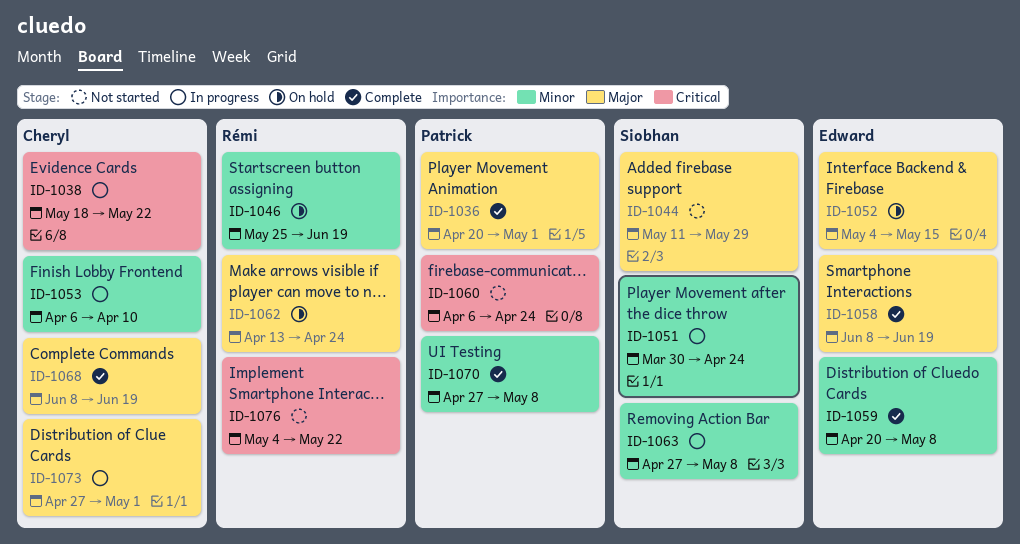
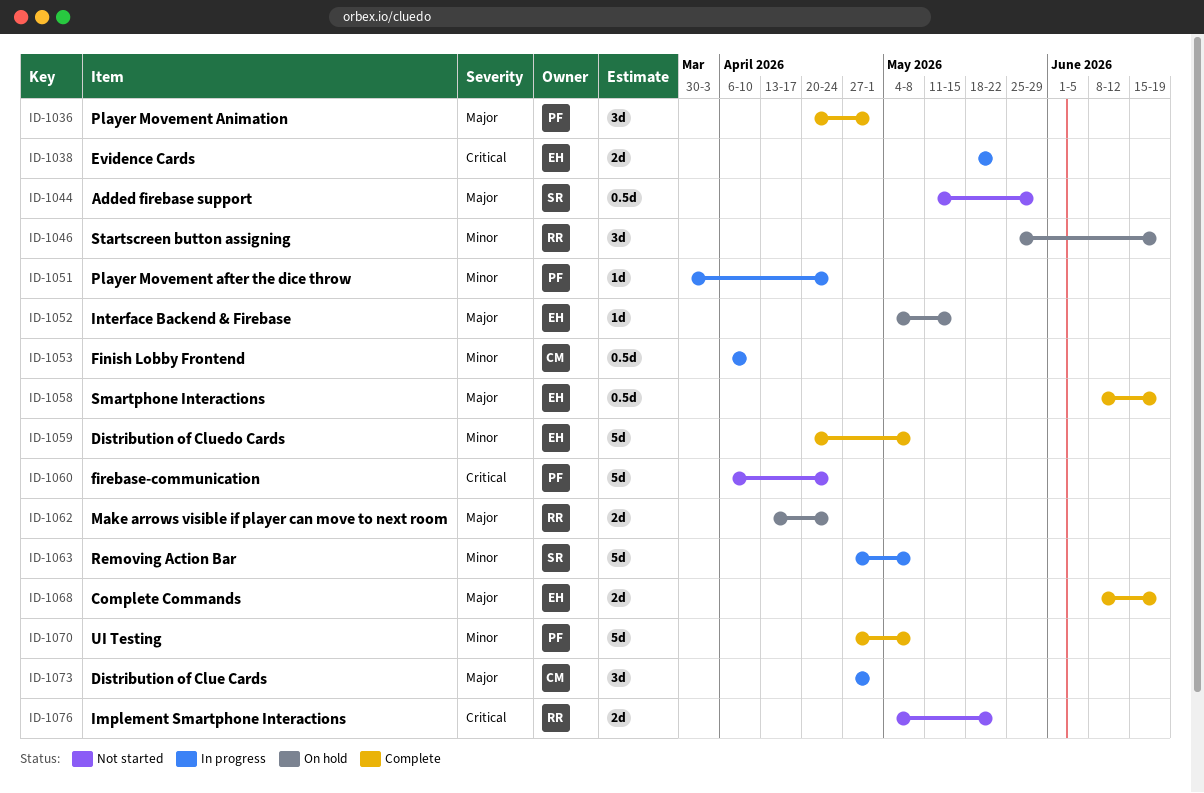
ID-1038, owner: Cheryl -> Edward
ID-1051, owner: Siobhan -> Patrick
ID-1068, owner: Cheryl -> Edward

